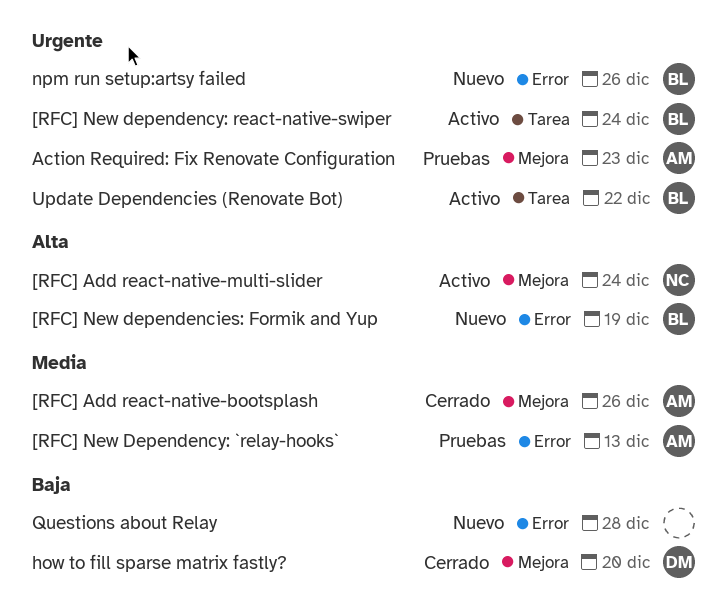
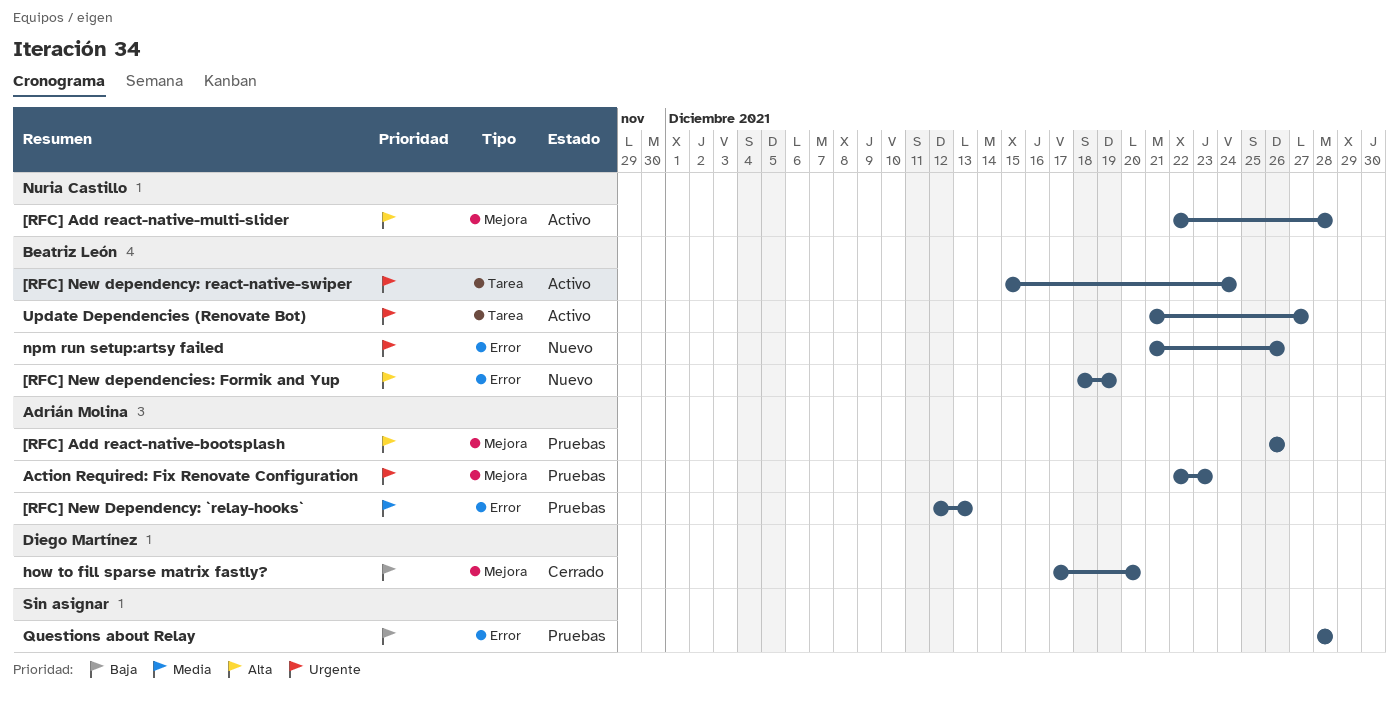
[RFC] Add react-native-bootsplash, status: Cerrado -> Pruebas
[RFC] Add react-native-bootsplash, priority: Media -> Alta
[RFC] Add react-native-multi-slider, due: Dec 24 -> Dec 28
Questions about Relay, status: Nuevo -> Pruebas
Update Dependencies (Renovate Bot), due: Dec 22 -> Dec 27

